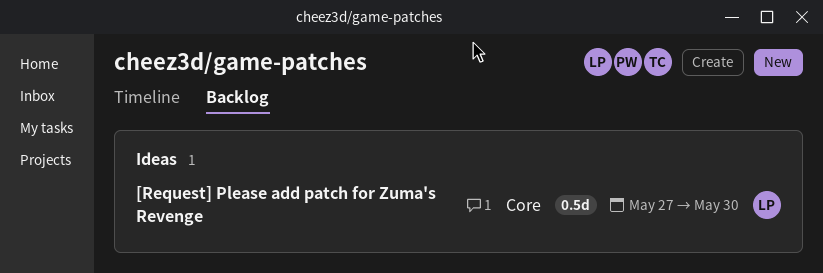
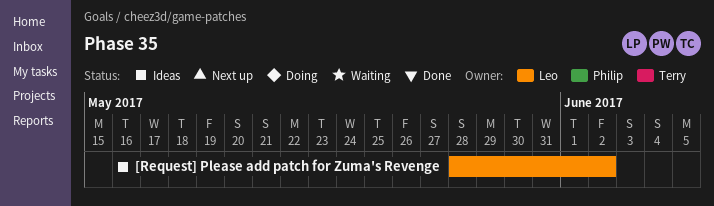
[Request] Please add patch for Zuma's Revenge, start: May 27 -> May 28
[Request] Please add patch for Zuma's Revenge, due: May 30 -> Jun 2

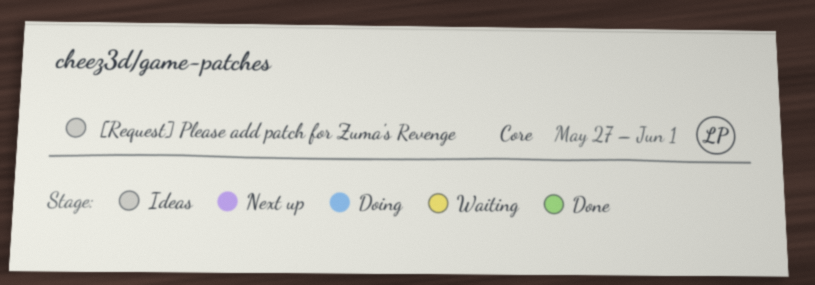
[Request] Please add patch for Zuma's Revenge, start: May 28 -> May 27
[Request] Please add patch for Zuma's Revenge, due: Jun 2 -> Jun 1

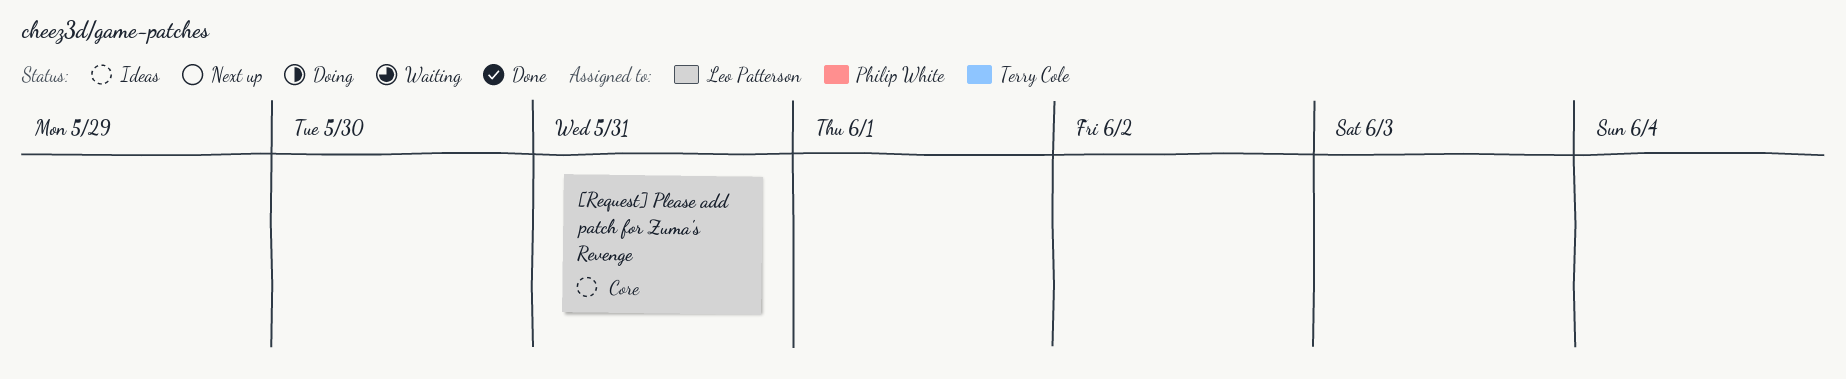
[Request] Please add patch for Zuma's Revenge, due: Jun 1 -> May 31

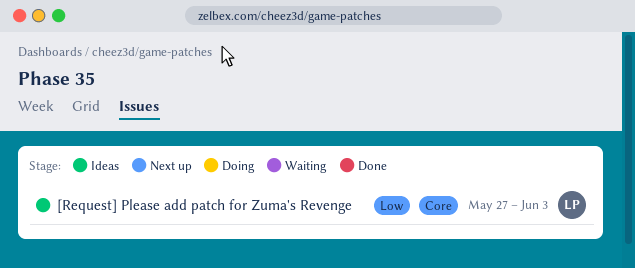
[Request] Please add patch for Zuma's Revenge, due: May 31 -> Jun 3

